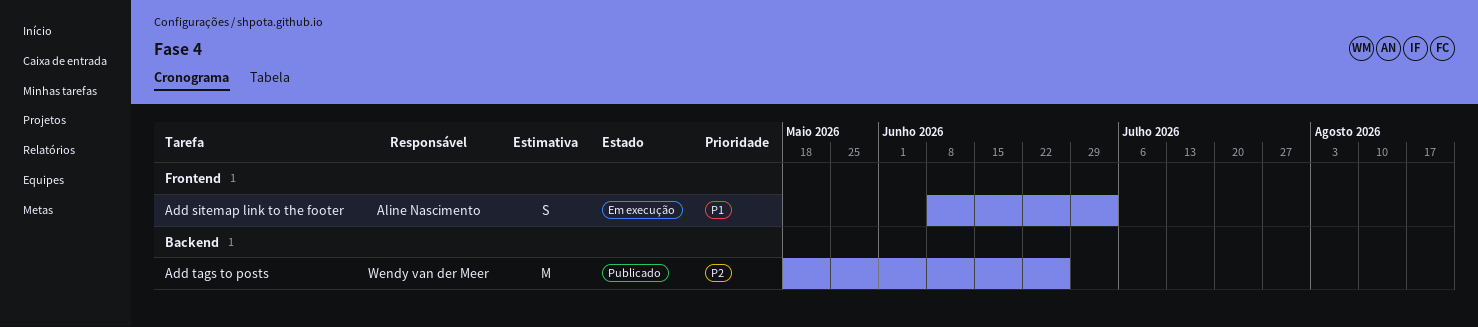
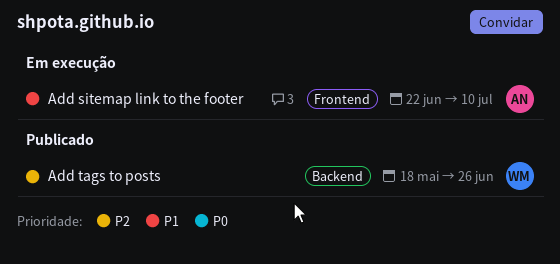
Add sitemap link to the footer, start: Jun 8 -> Jun 22
Add sitemap link to the footer, due: Jul 3 -> Jul 10

